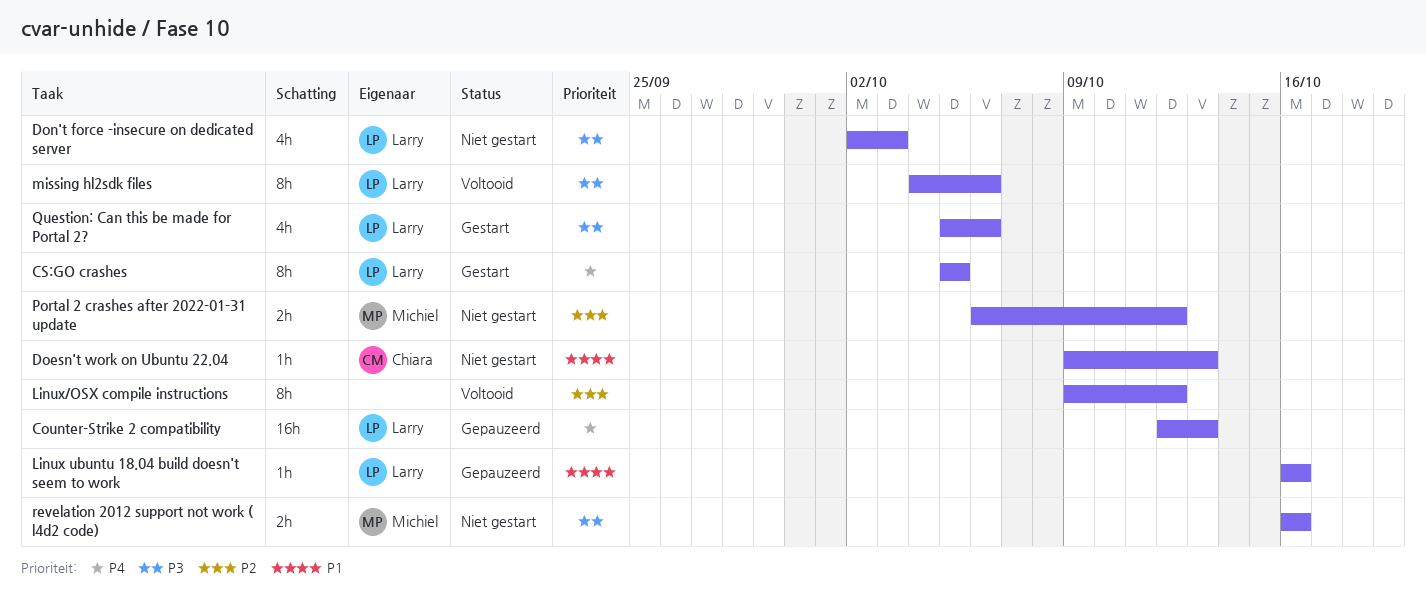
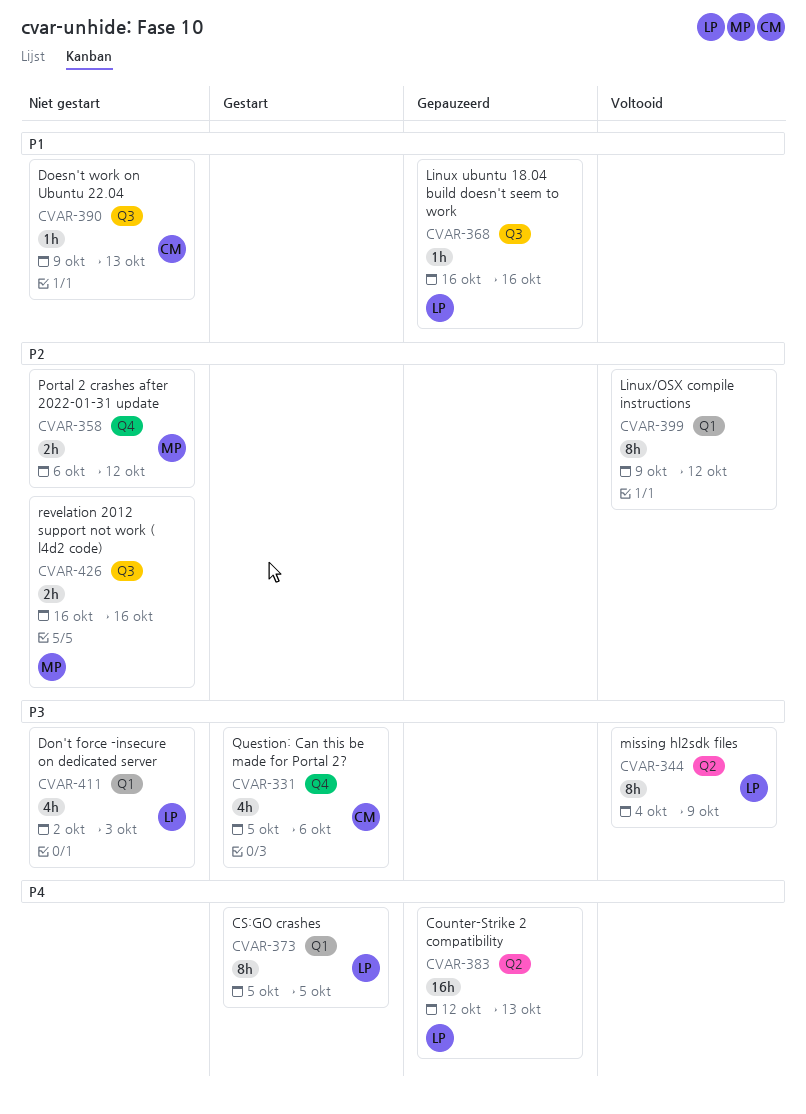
missing hl2sdk files, due: Oct 6 -> Oct 9
Question: Can this be made for Portal 2?, owner: Larry -> Chiara
revelation 2012 support not work ( l4d2 code), priority: P3 -> P2

